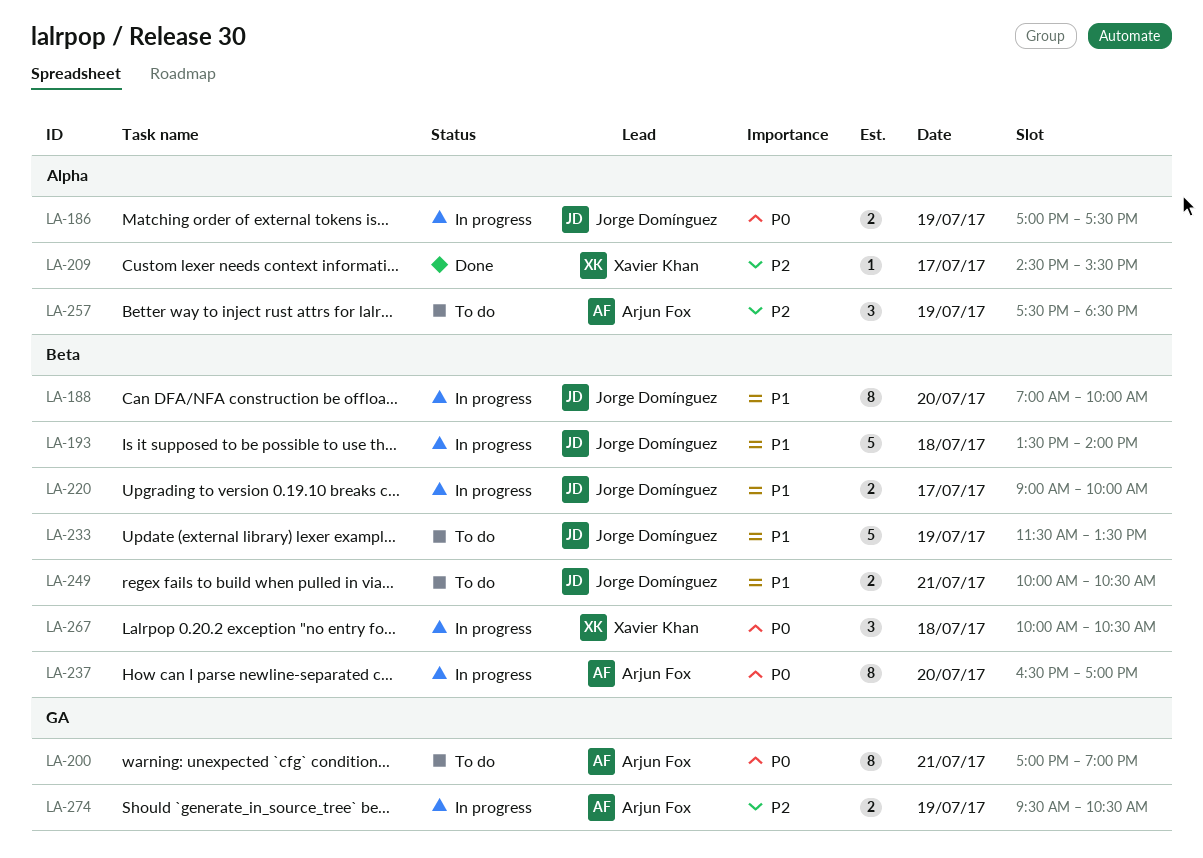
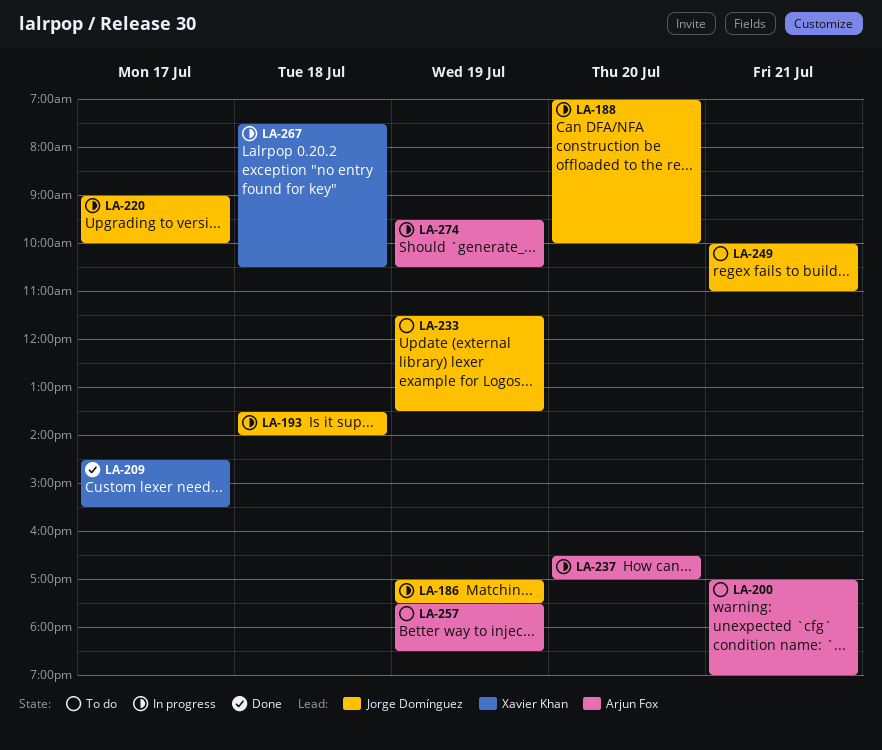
LA-249, ends: 10:30 -> 11:00
LA-267, begins: 10:00 -> 07:30

